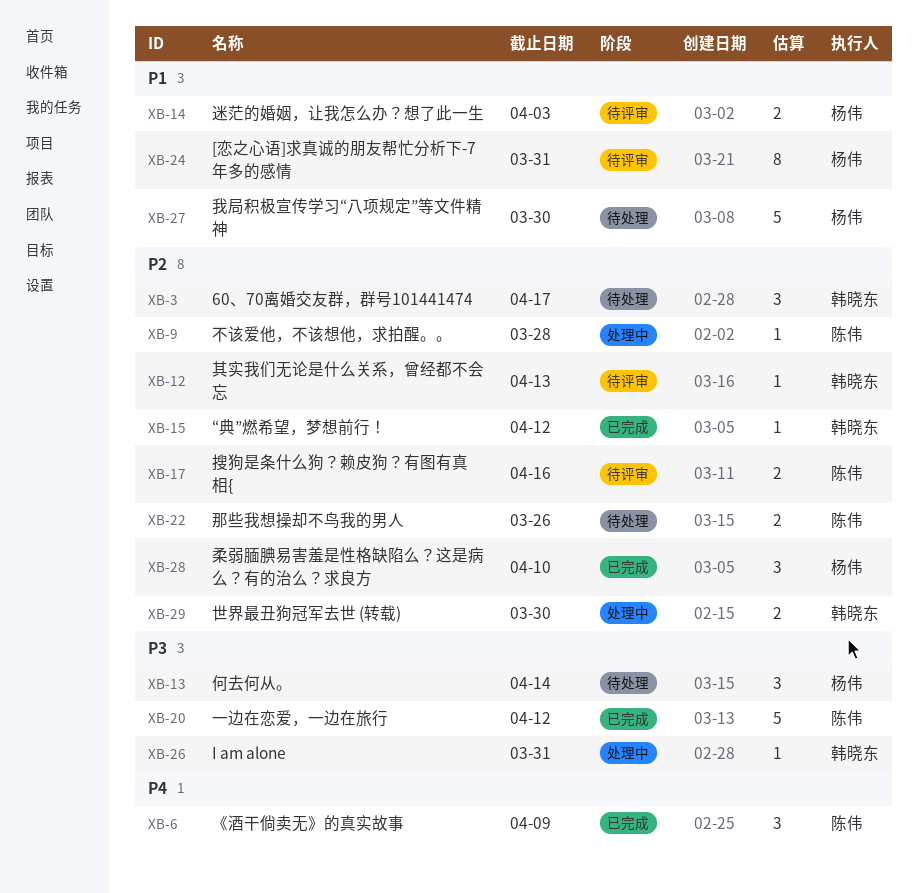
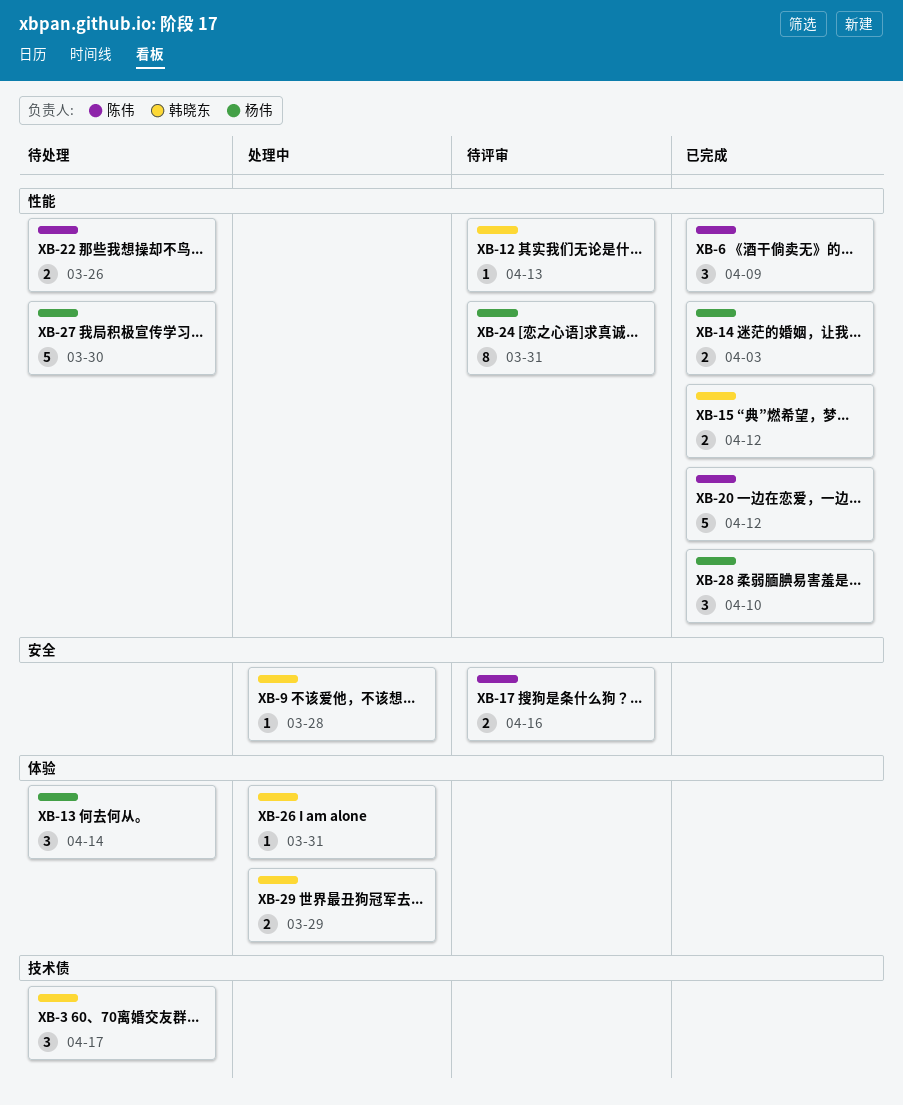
XB-9, owner: 陈伟 -> 韩晓东
XB-14, status: 待评审 -> 已完成
XB-15, estimate: 1 -> 2
XB-29, due: Mar 30 -> Mar 29

